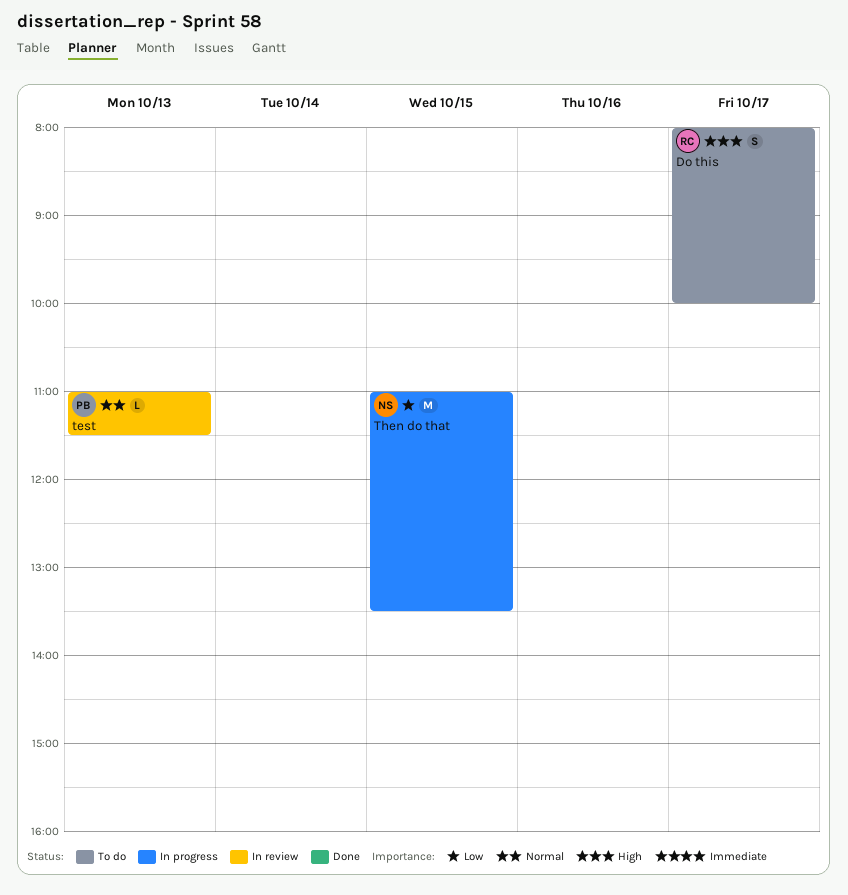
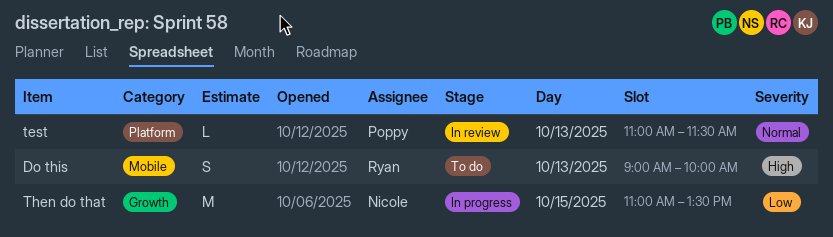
Do this, day: Oct 17 -> Oct 13
Do this, begins: 08:00 -> 09:00

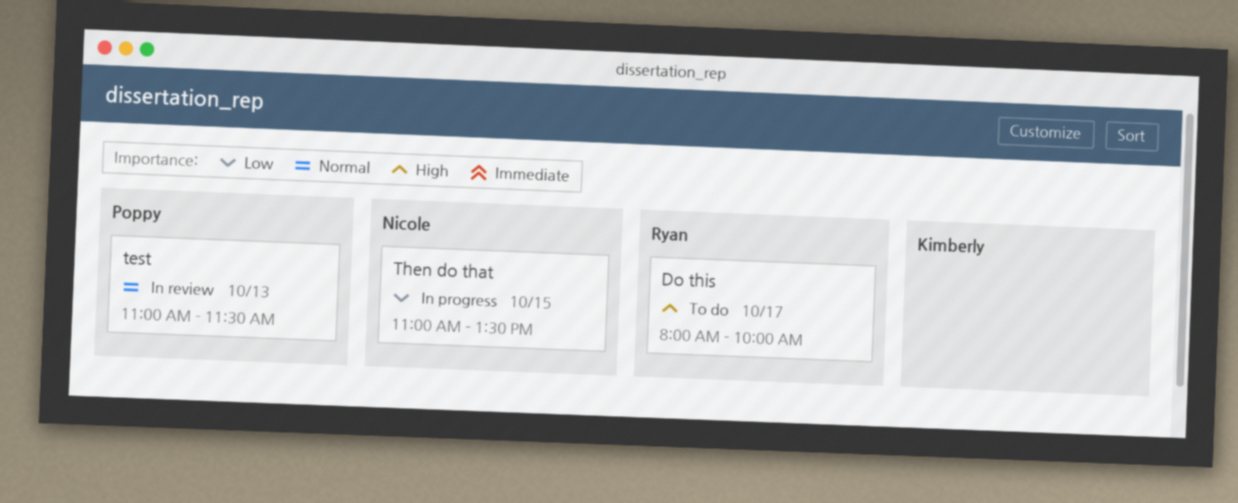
Do this, day: Oct 13 -> Oct 17
Do this, begins: 09:00 -> 08:00

